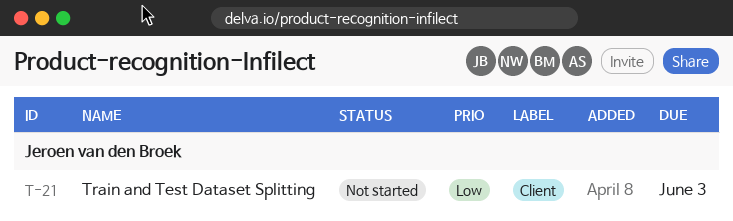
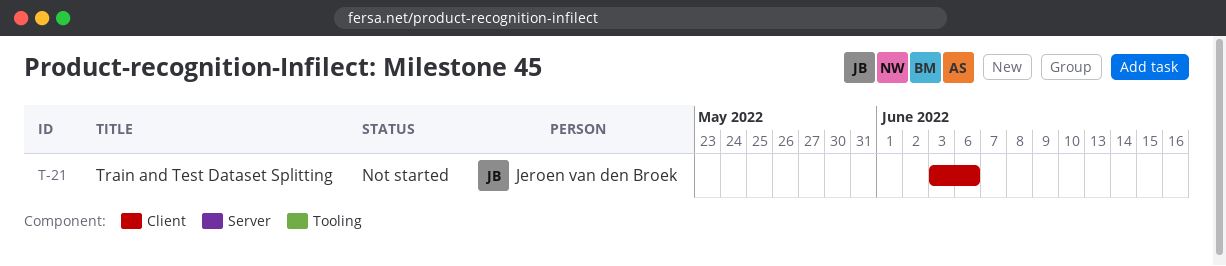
T-21, due: Jun 3 -> Jun 6

